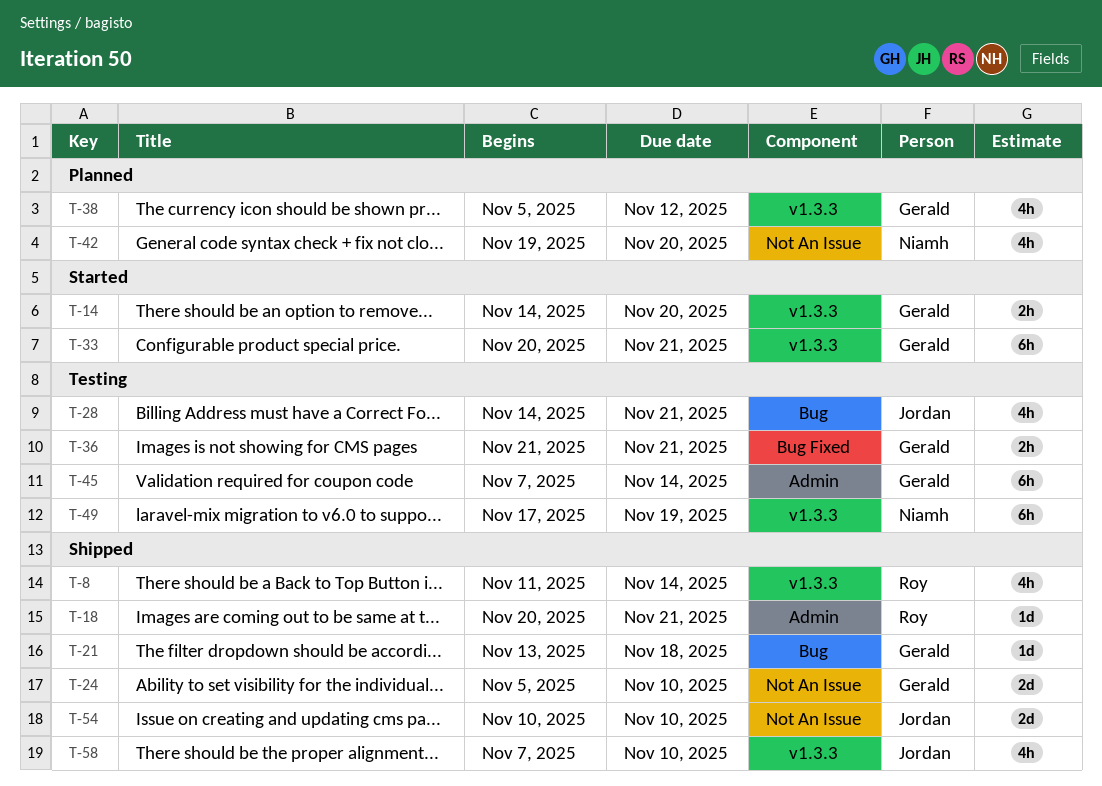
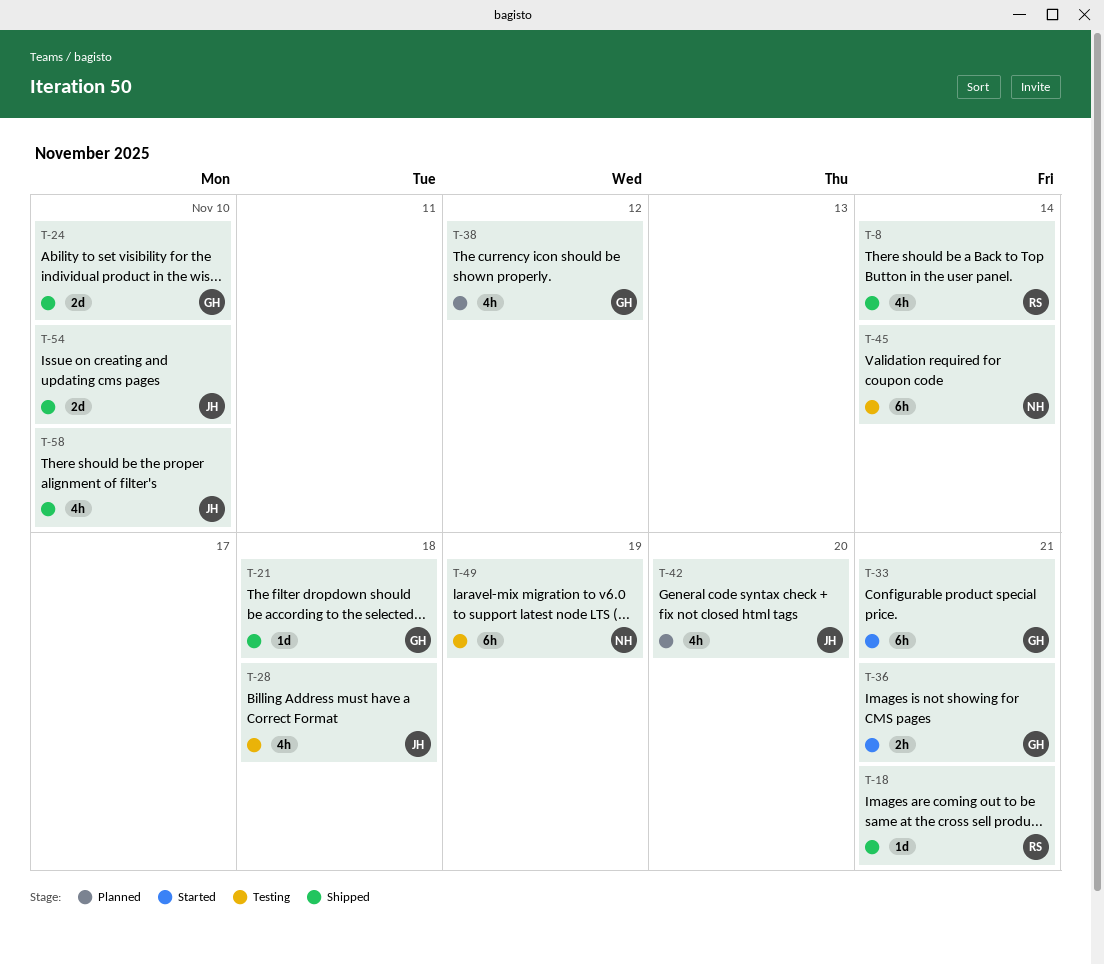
T-14: present -> none
T-28, due: Nov 21 -> Nov 18
T-36, status: Testing -> Started
T-42, owner: Niamh -> Jordan
T-45, owner: Gerald -> Niamh

